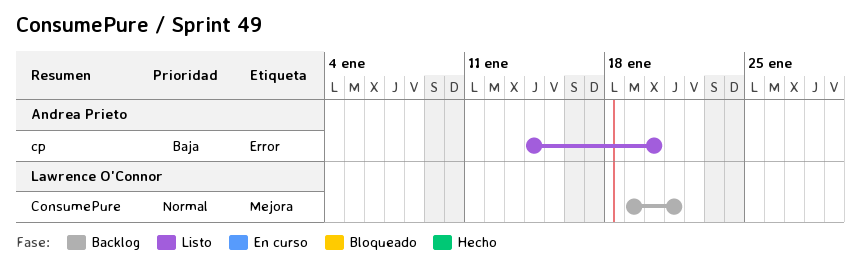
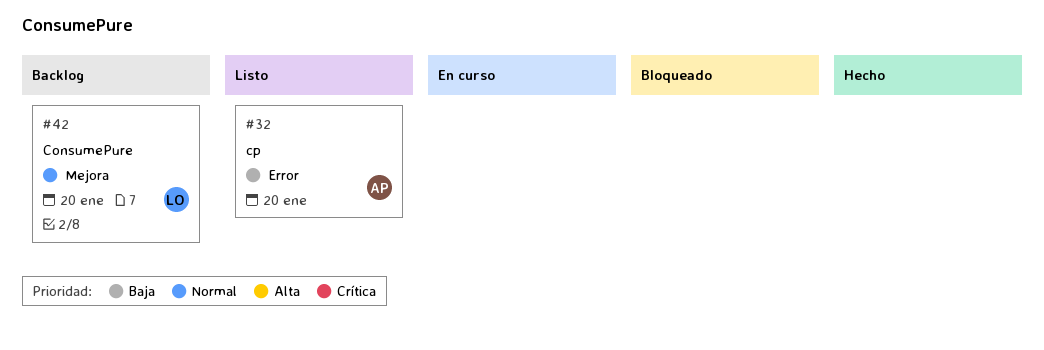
ConsumePure, due: Jan 21 -> Jan 20

